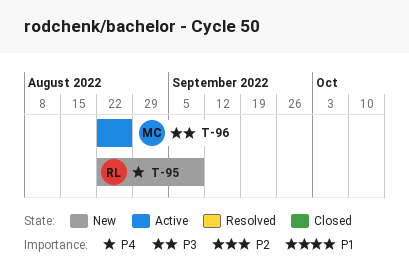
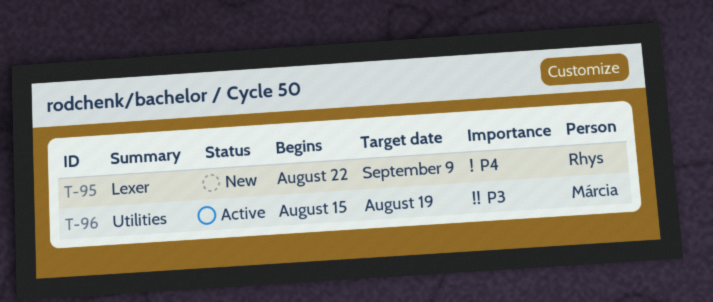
T-96, start: Aug 22 -> Aug 15
T-96, due: Aug 26 -> Aug 19

